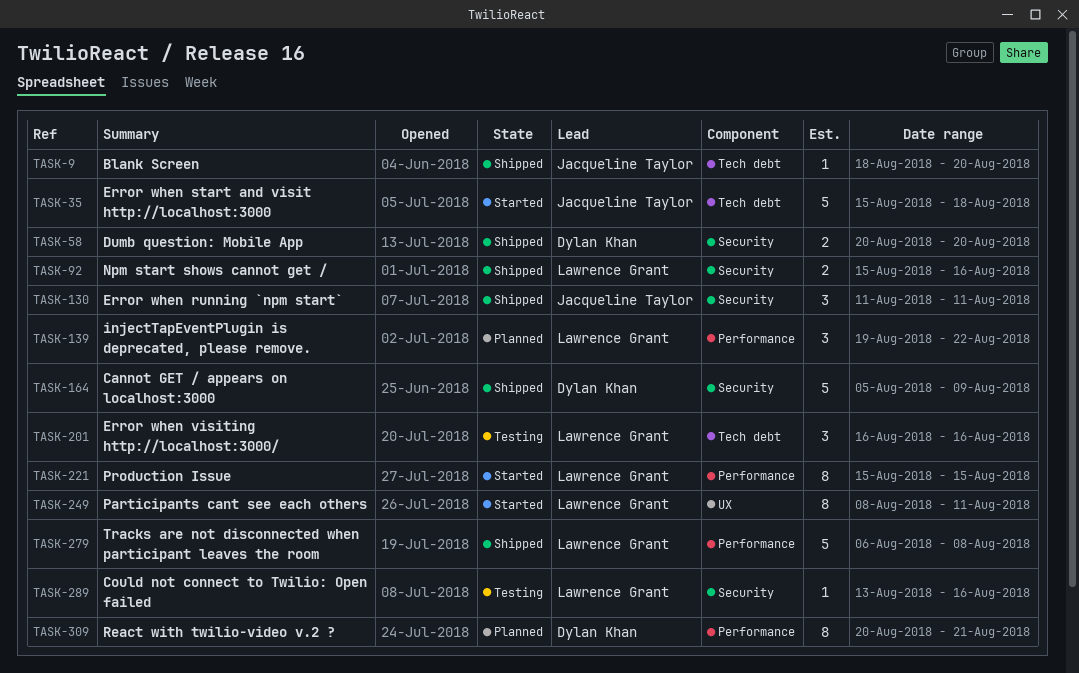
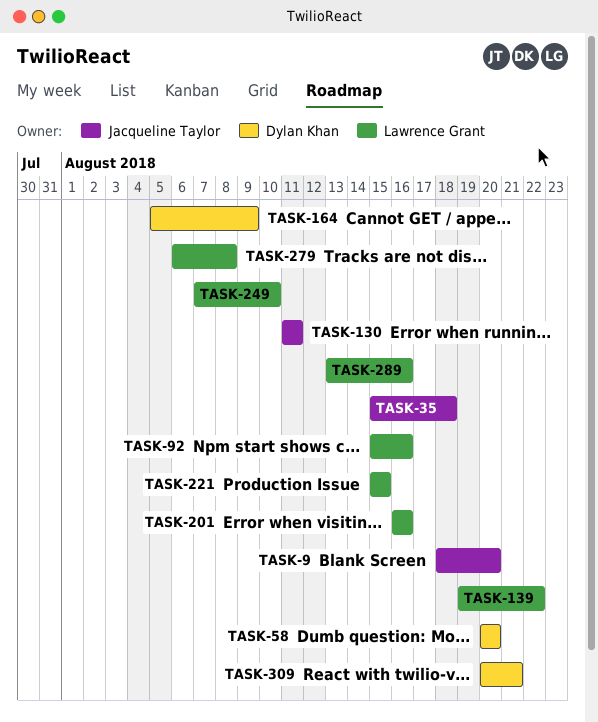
TASK-249, start: Aug 8 -> Aug 7
TASK-249, due: Aug 11 -> Aug 10

